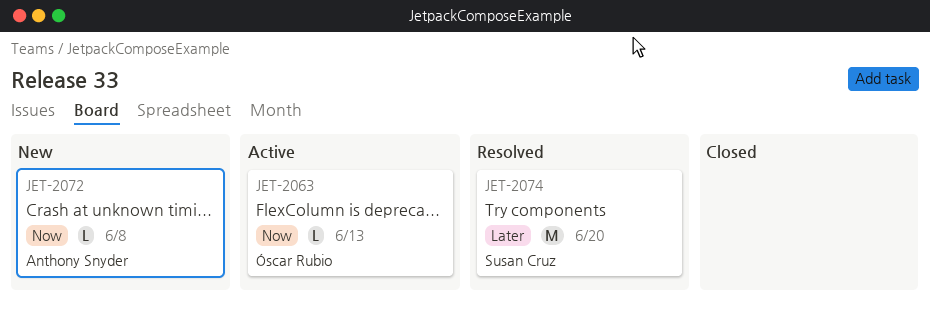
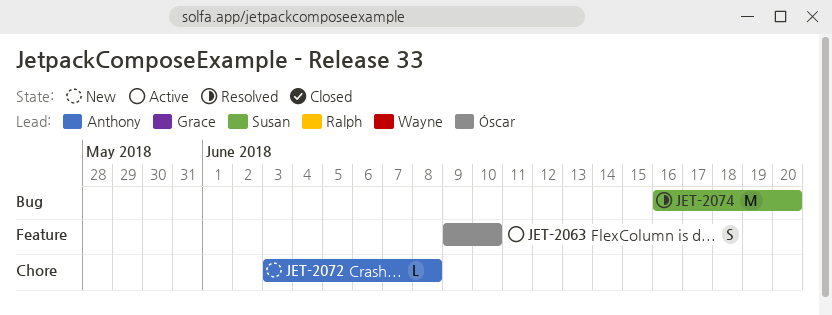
JET-2063, estimate: L -> S
JET-2063, due: Jun 13 -> Jun 10

